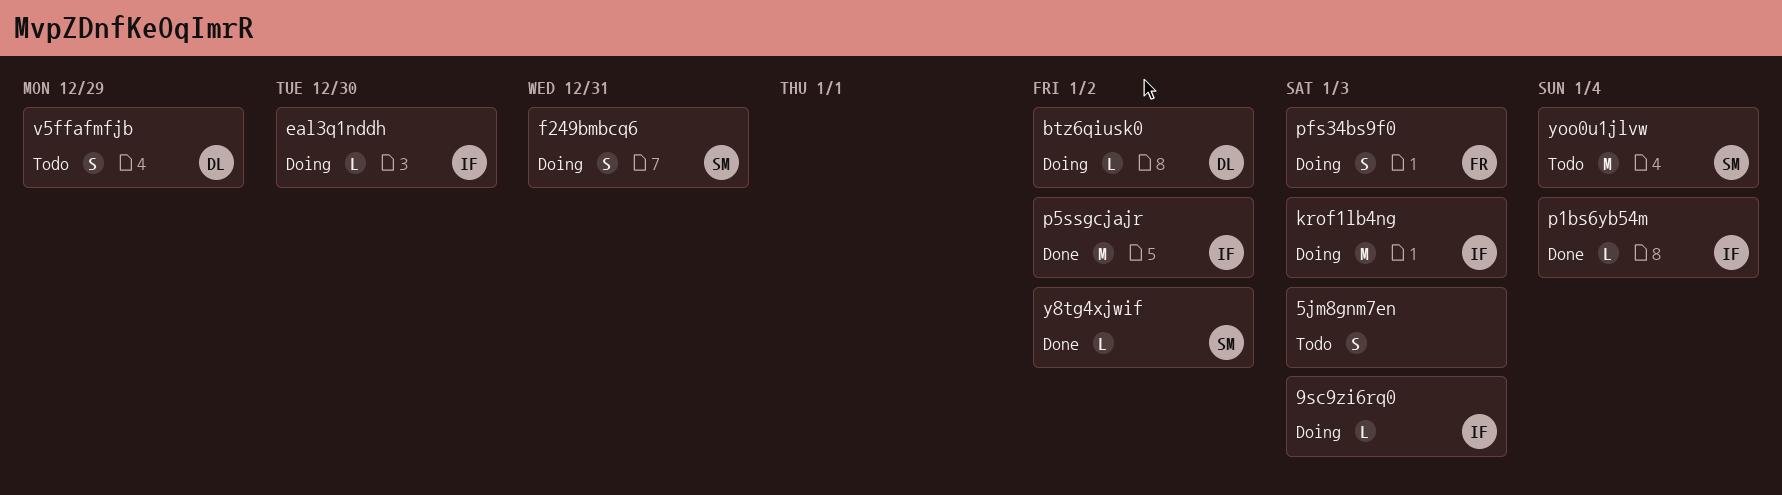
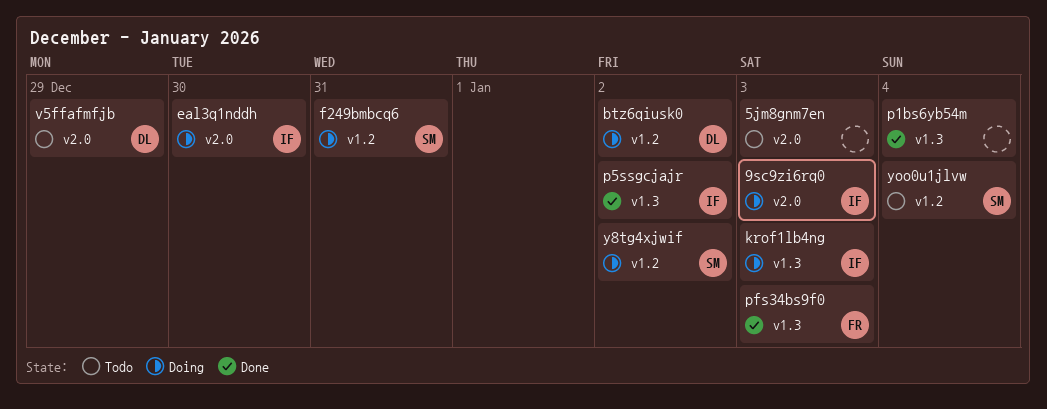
p1bs6yb54m, owner: IF -> none
pfs34bs9f0, status: Doing -> Done
y8tg4xjwif, status: Done -> Doing

